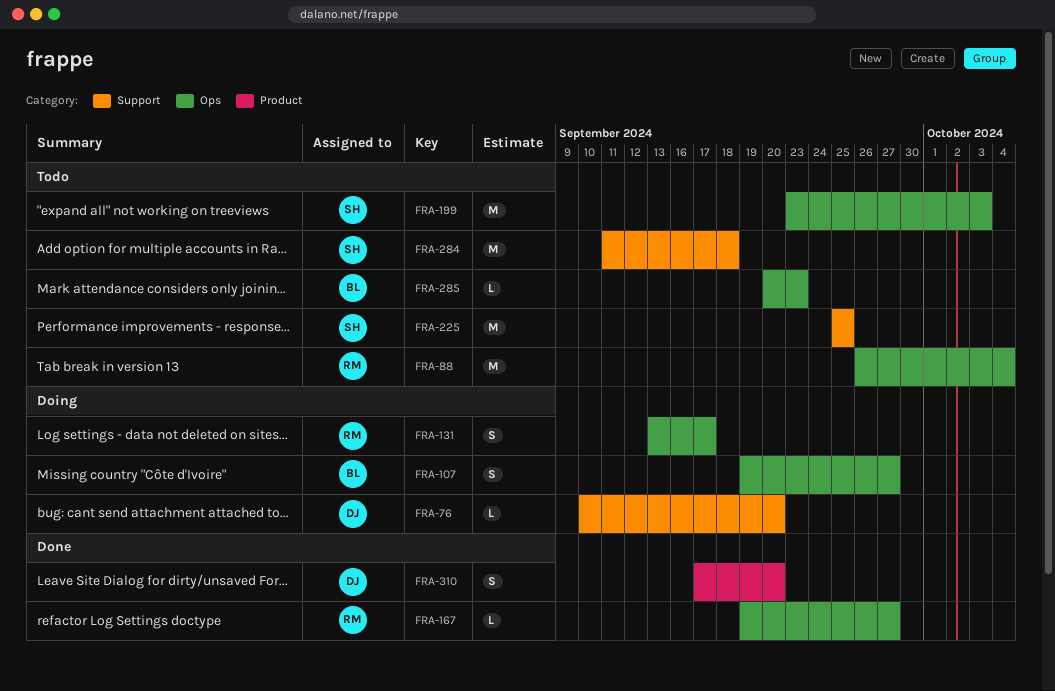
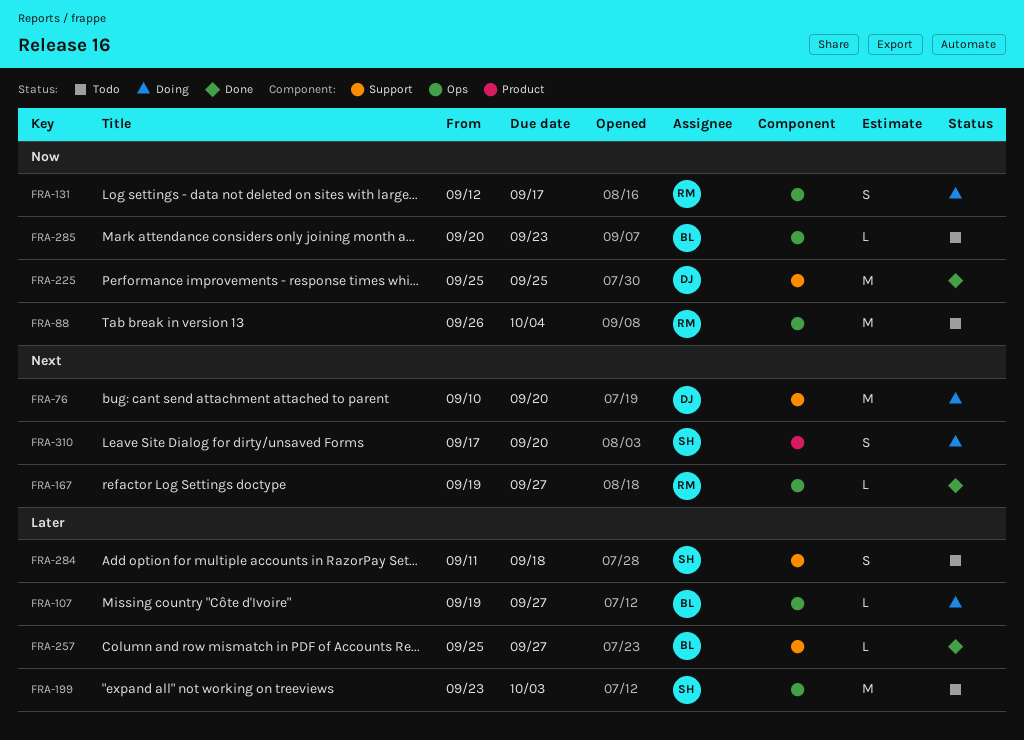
FRA-76, estimate: L -> M
FRA-107, estimate: S -> L
FRA-131, start: Sep 13 -> Sep 12
FRA-225, status: Todo -> Done
FRA-225, owner: SH -> DJ
FRA-257: none -> present
FRA-284, estimate: M -> S
FRA-310, status: Done -> Doing
FRA-310, owner: DJ -> SH

